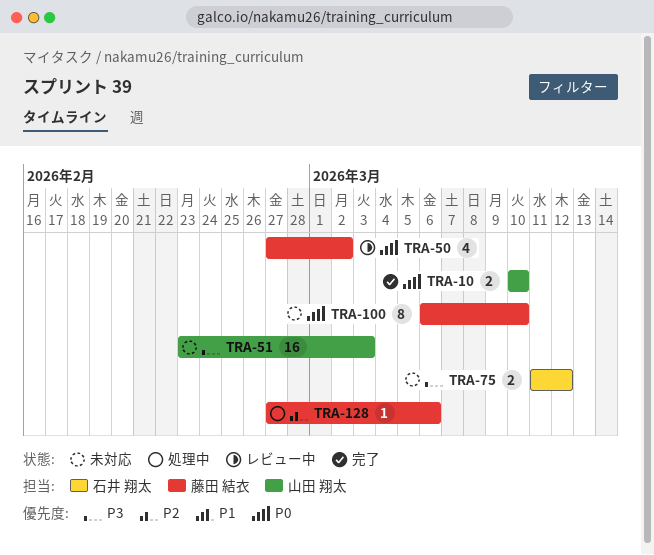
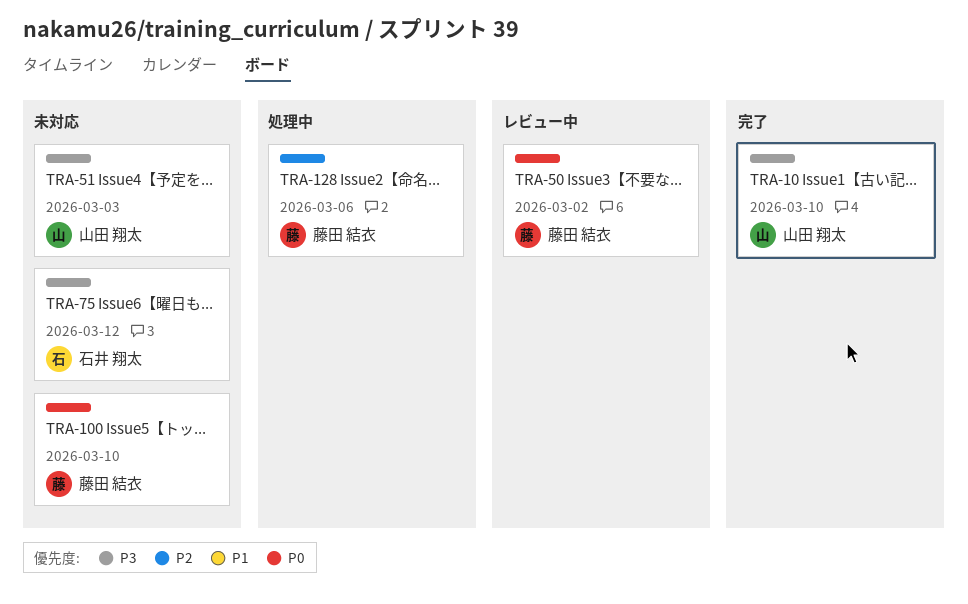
TRA-10, priority: P0 -> P3

